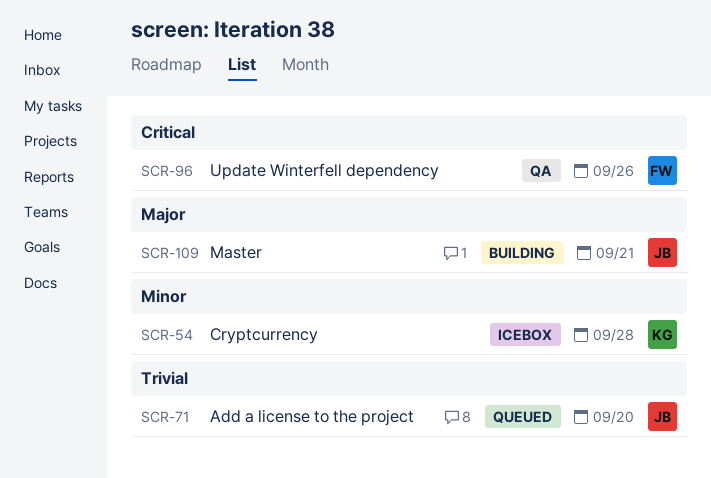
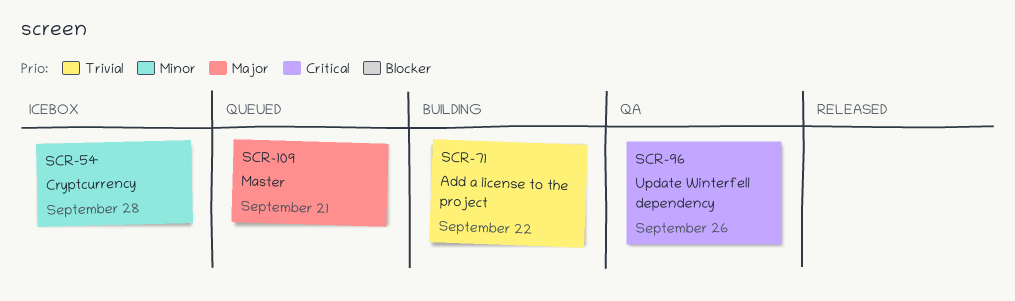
SCR-71, status: Queued -> Building
SCR-71, due: Sep 20 -> Sep 22
SCR-109, status: Building -> Queued

